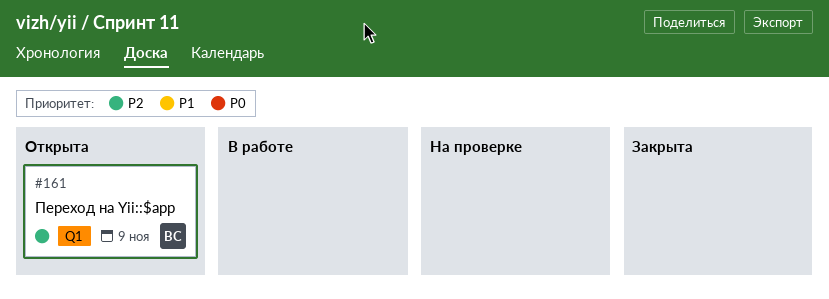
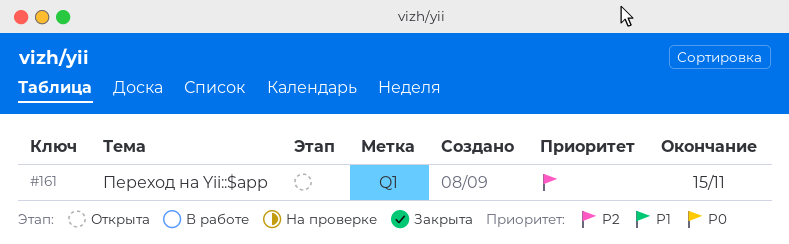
#161, due: Nov 9 -> Nov 15

